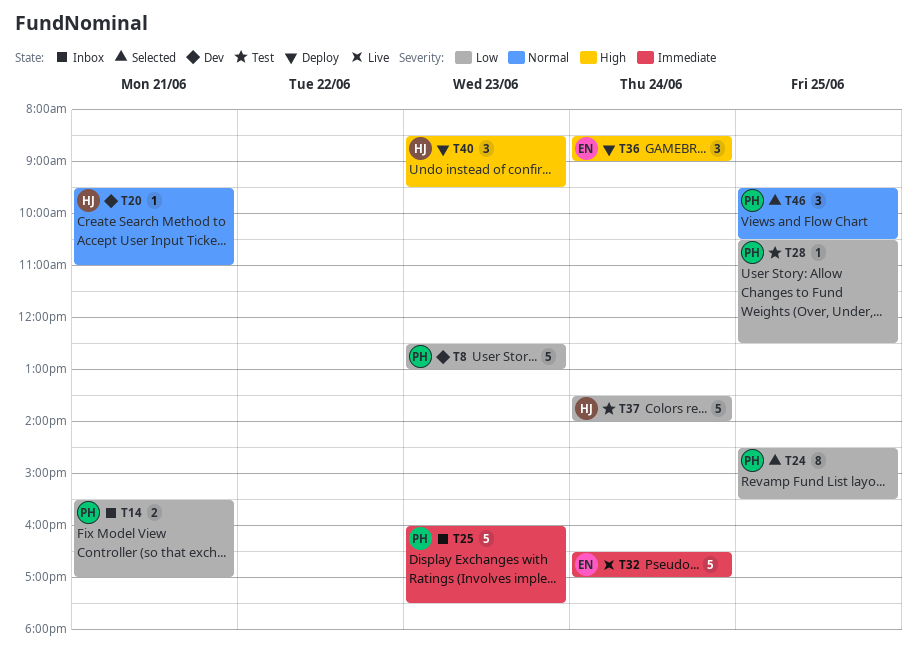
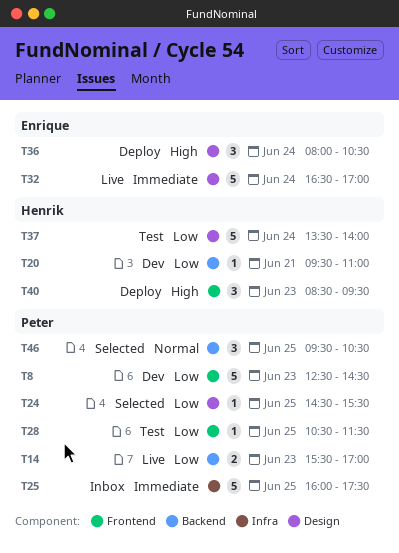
T8, ends: 13:00 -> 14:30
T14, status: Inbox -> Live
T14, day: Jun 21 -> Jun 23
T20, priority: Normal -> Low
T24, estimate: 8 -> 1
T25, day: Jun 23 -> Jun 25
T28, ends: 12:30 -> 11:30
T36, begins: 08:30 -> 08:00
T36, ends: 09:00 -> 10:30

